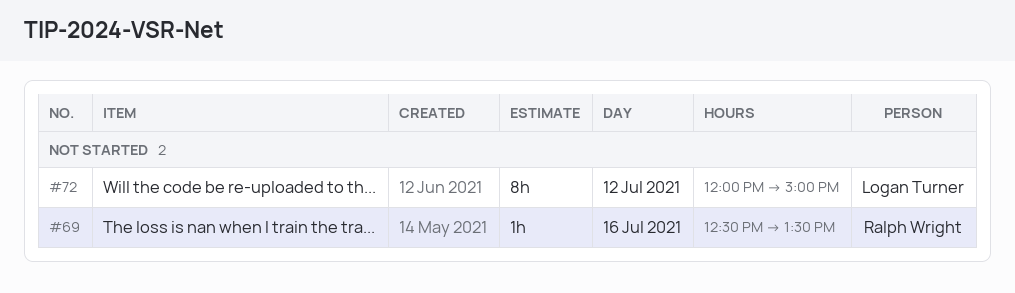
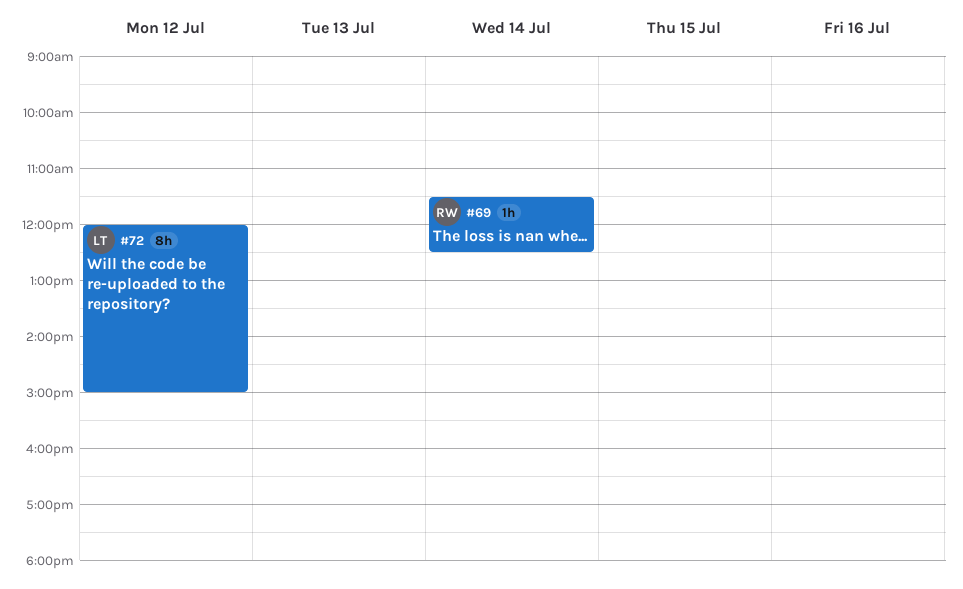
#69, day: Jul 16 -> Jul 14
#69, begins: 12:30 -> 11:30
#69, ends: 13:30 -> 12:30

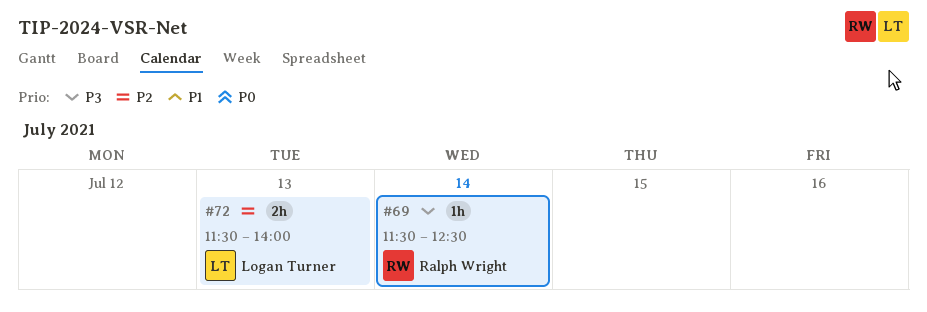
#72, estimate: 8h -> 2h
#72, day: Jul 12 -> Jul 13
#72, begins: 12:00 -> 11:30
#72, ends: 15:00 -> 14:00

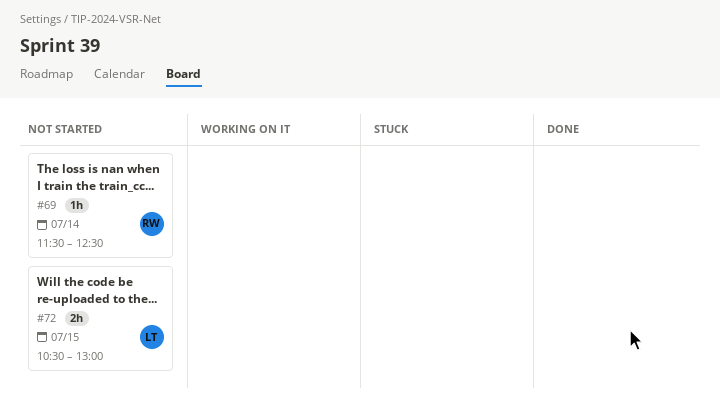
#72, day: Jul 13 -> Jul 15
#72, begins: 11:30 -> 10:30
#72, ends: 14:00 -> 13:00

